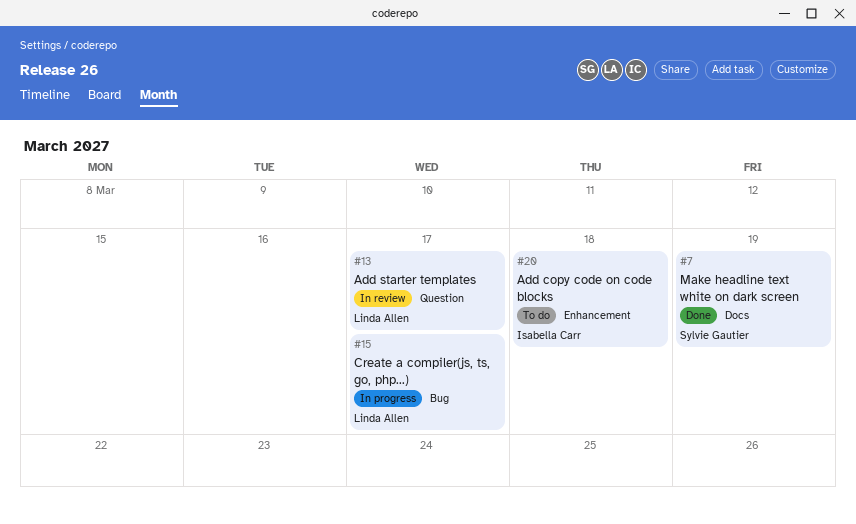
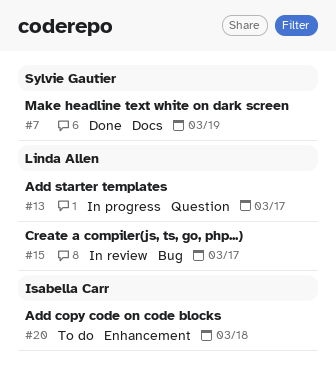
#13, status: In review -> In progress
#15, status: In progress -> In review

